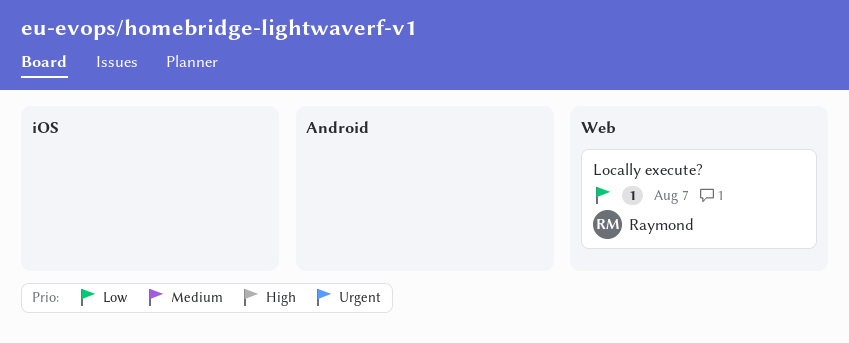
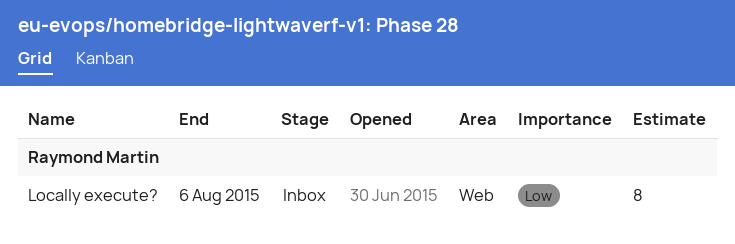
Locally execute?, estimate: 1 -> 8
Locally execute?, due: Aug 7 -> Aug 6

